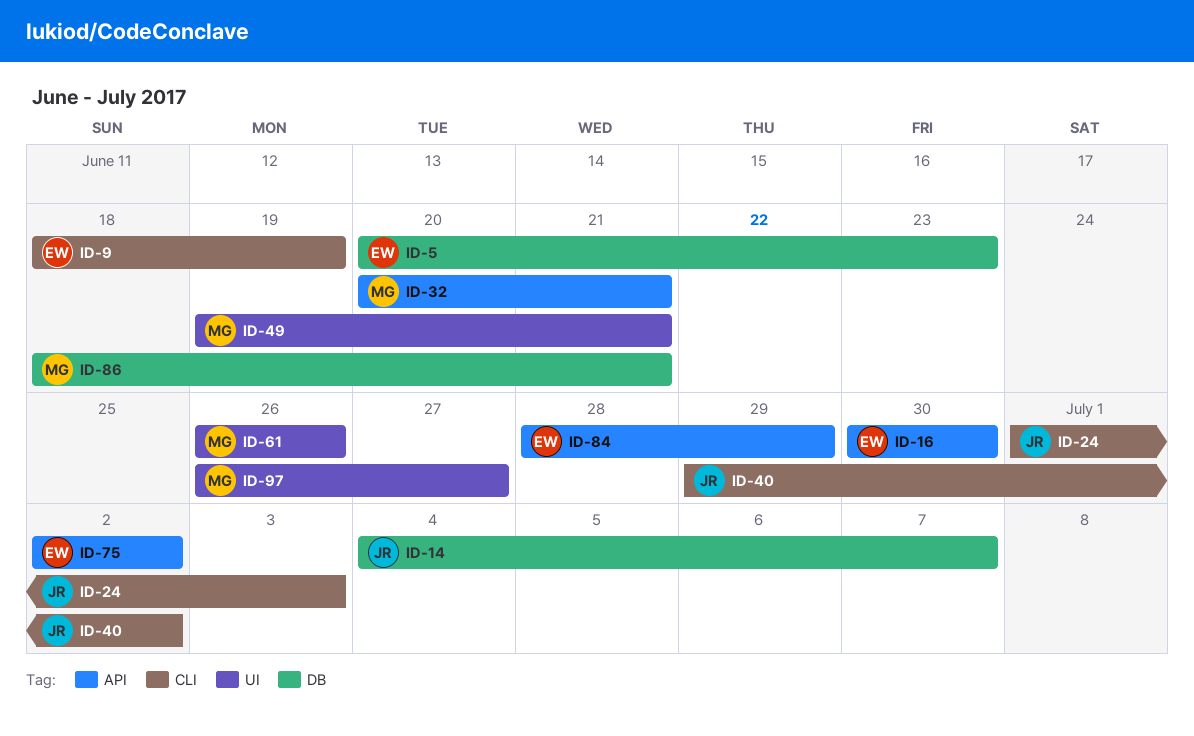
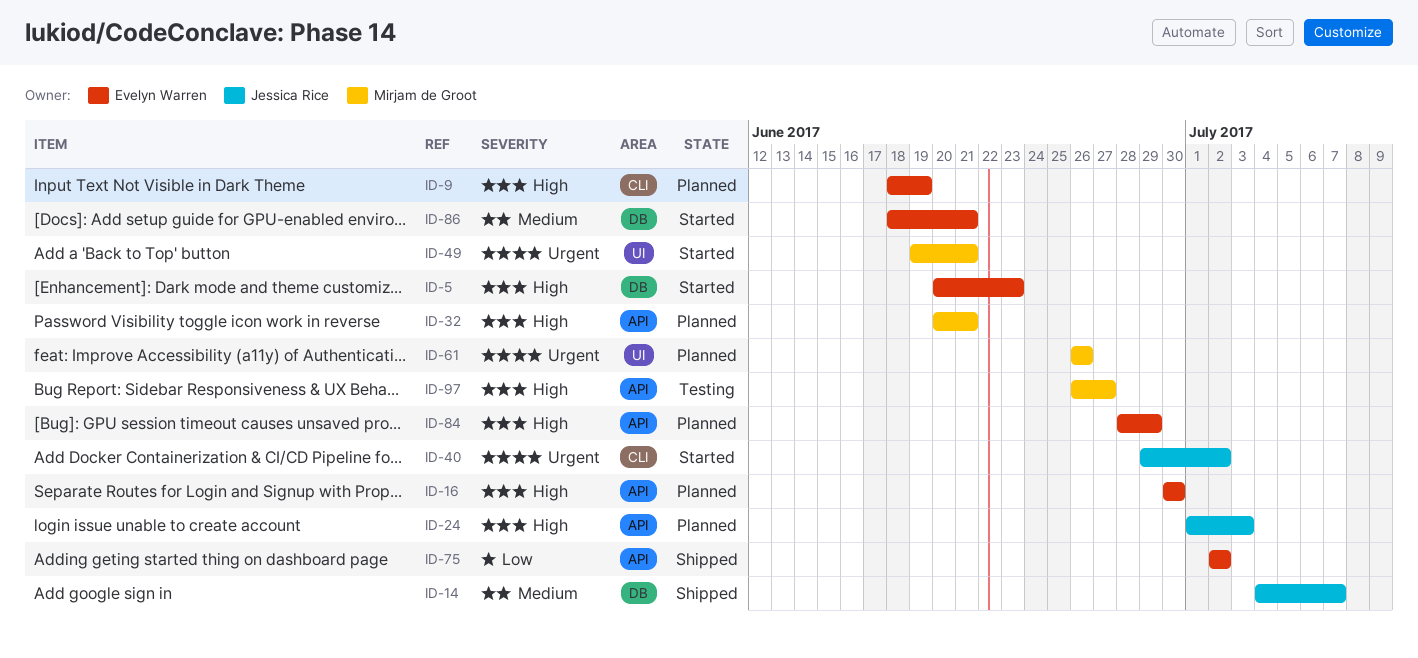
ID-24, label: CLI -> API
ID-86, owner: Mirjam de Groot -> Evelyn Warren
ID-97, label: UI -> API

